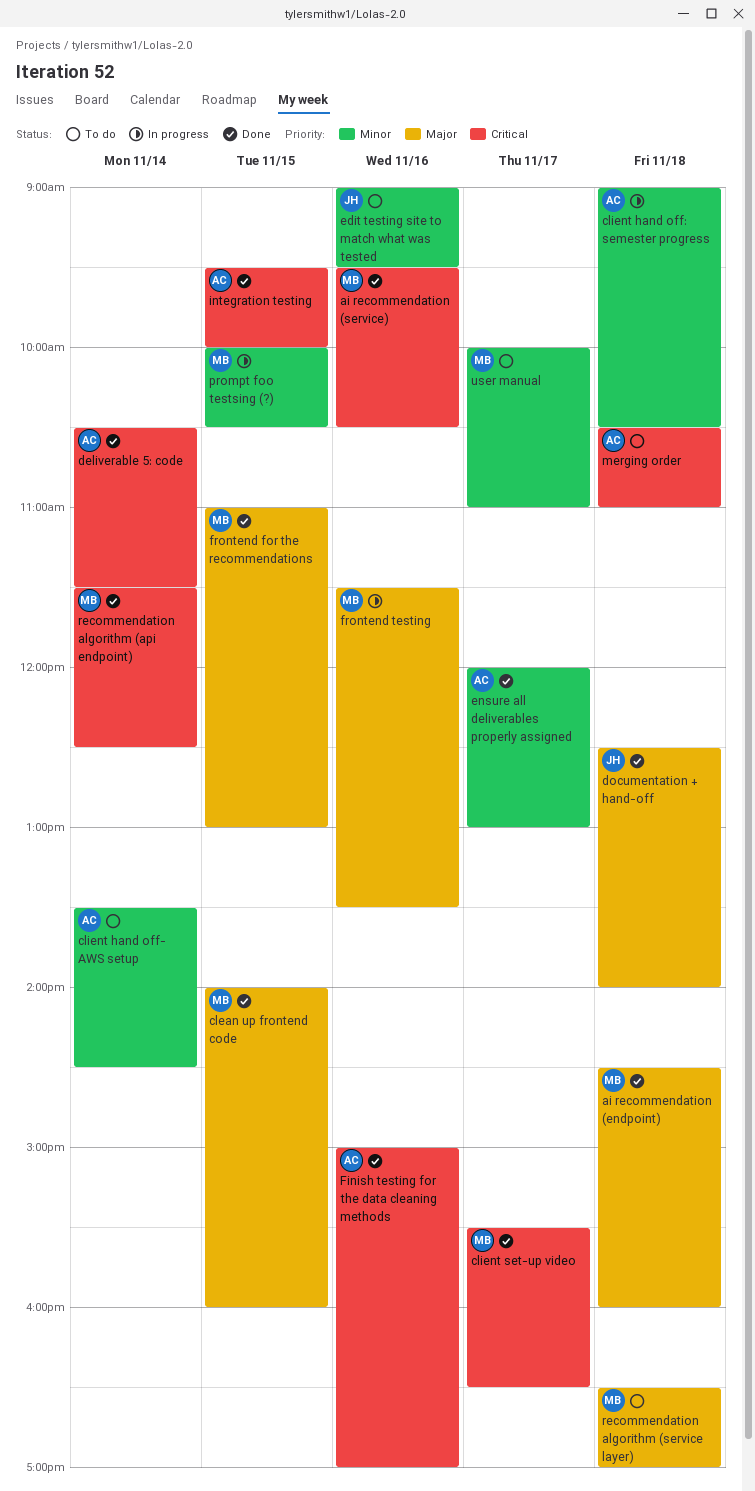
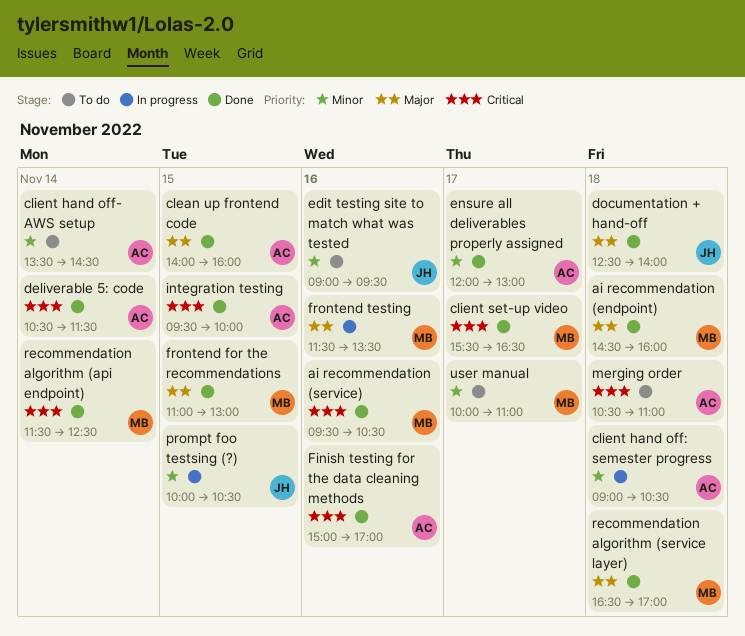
clean up frontend code, owner: MB -> AC
prompt foo testsing (?), owner: MB -> JH
recommendation algorithm (service layer), status: To do -> Done

